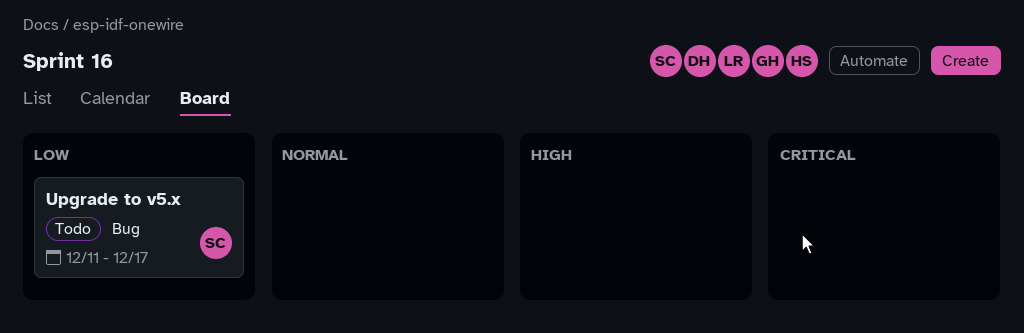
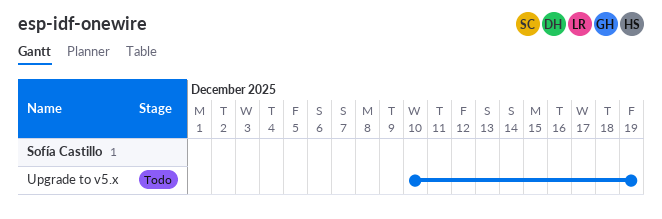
Upgrade to v5.x, start: Dec 11 -> Dec 10
Upgrade to v5.x, due: Dec 17 -> Dec 19

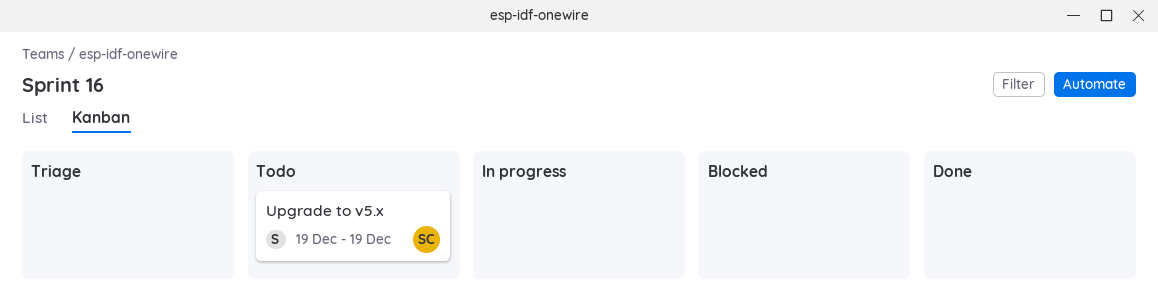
Upgrade to v5.x, start: Dec 10 -> Dec 19

